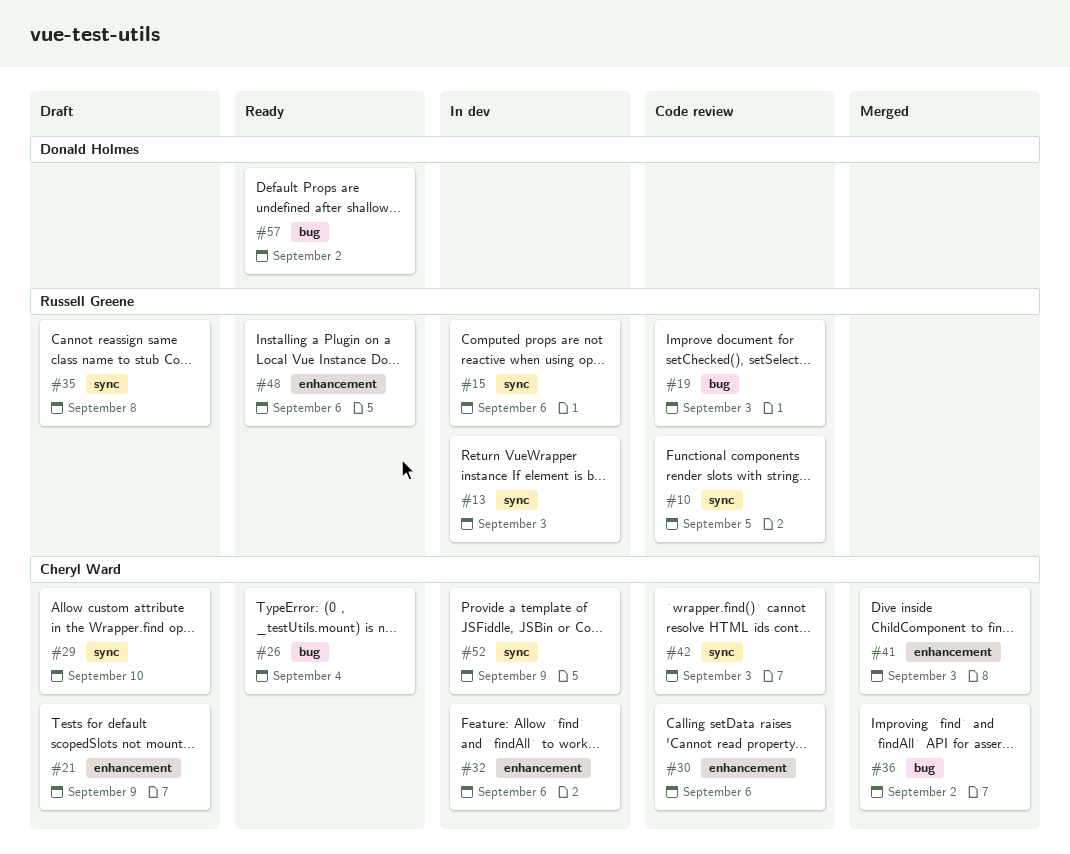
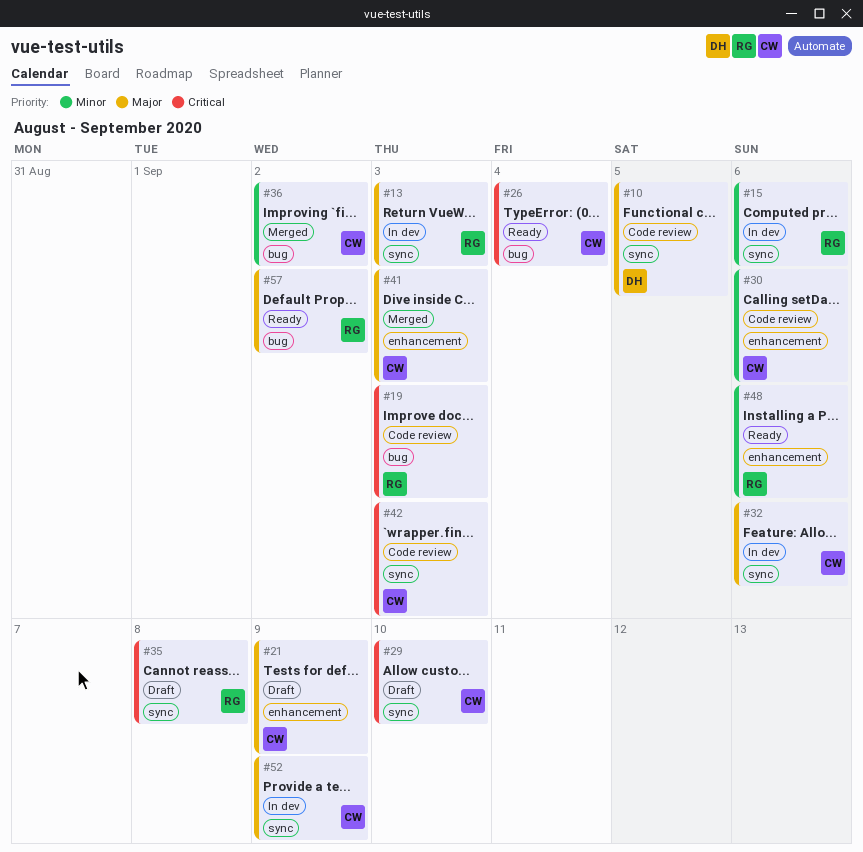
#10, owner: Russell Greene -> Donald Holmes
#32, label: enhancement -> sync
#57, owner: Donald Holmes -> Russell Greene

